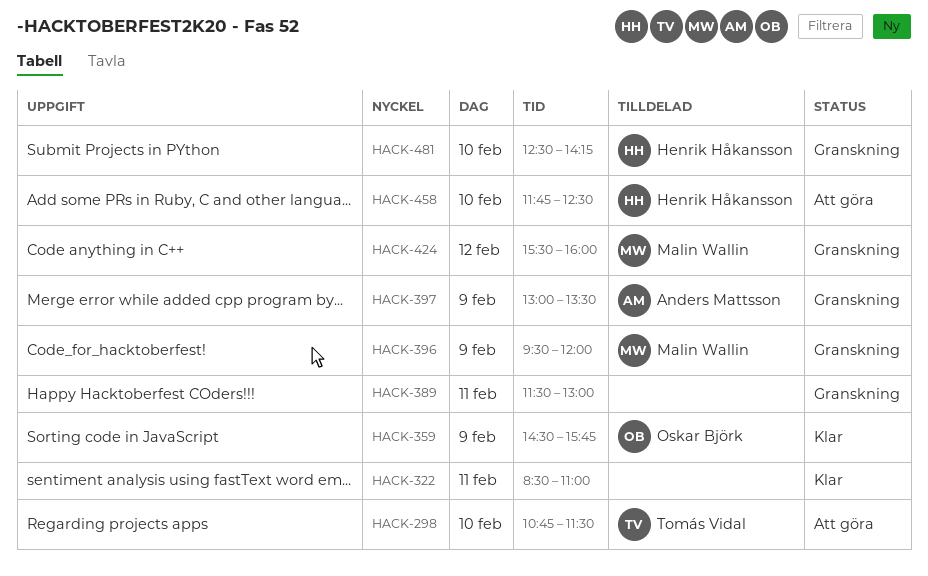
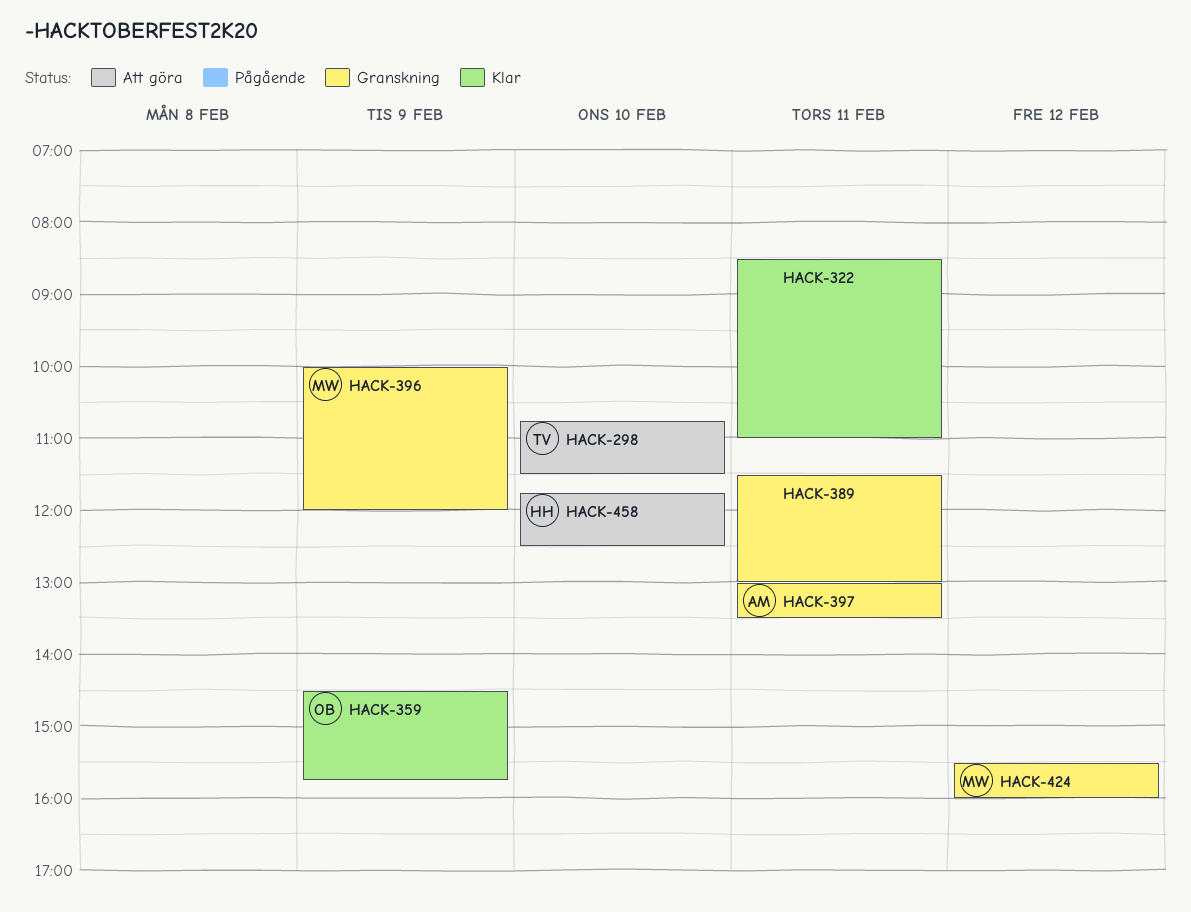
HACK-396, begins: 09:30 -> 10:00
HACK-397, day: Feb 9 -> Feb 11
HACK-481: present -> none

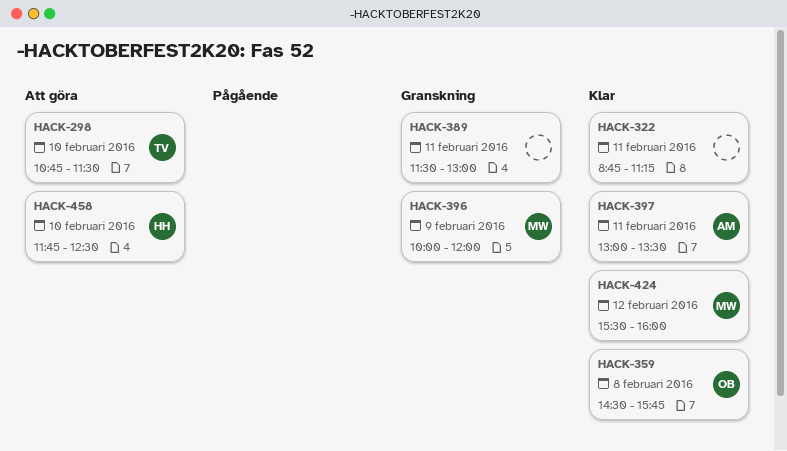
HACK-322, begins: 08:30 -> 08:45
HACK-322, ends: 11:00 -> 11:15
HACK-359, day: Feb 9 -> Feb 8
HACK-397, status: Granskning -> Klar
HACK-424, status: Granskning -> Klar

